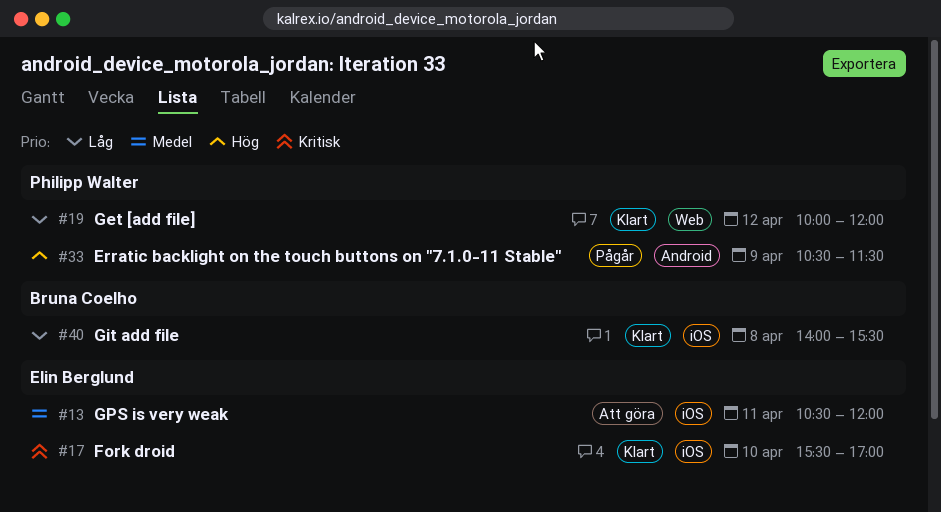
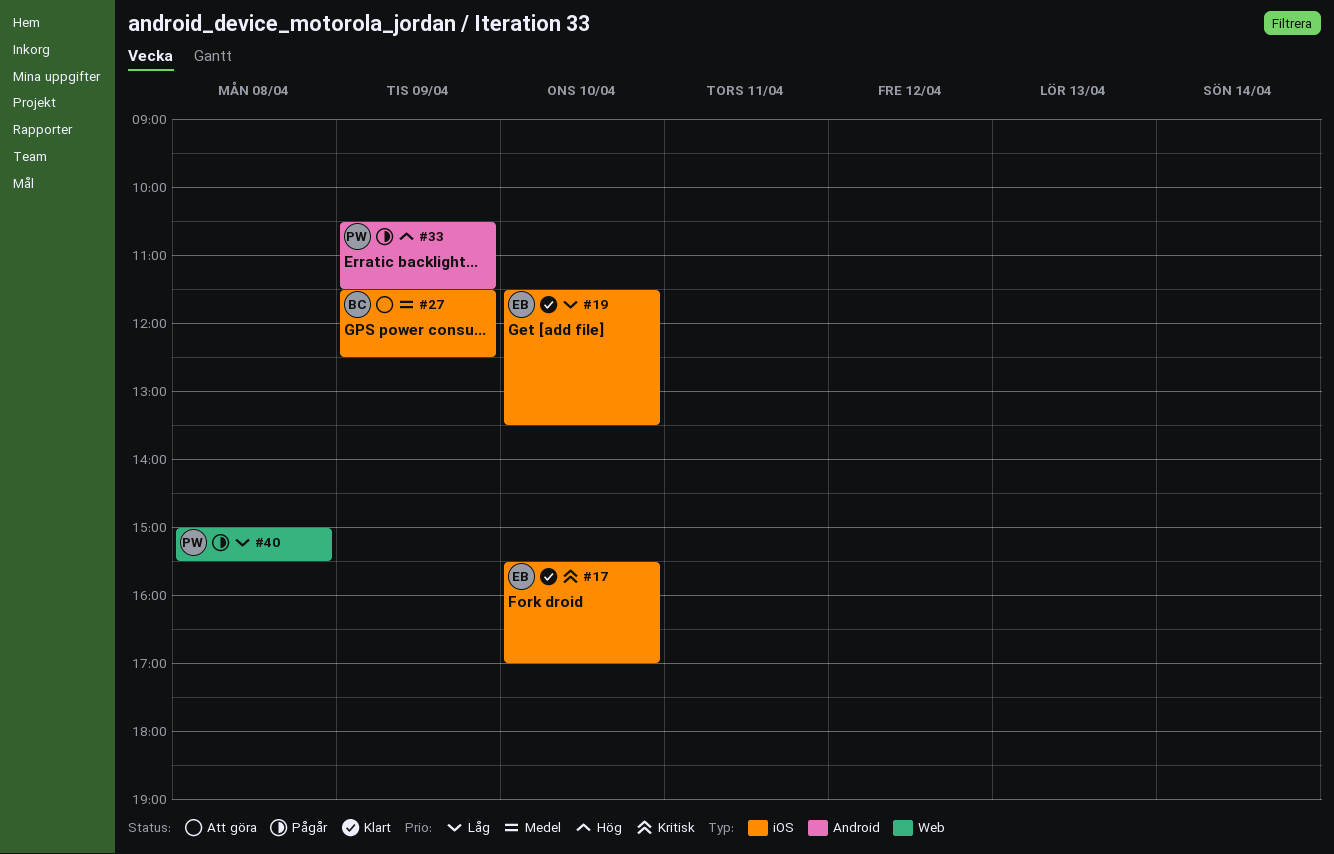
#13: present -> none
#19, owner: Philipp Walter -> Elin Berglund
#19, label: Web -> iOS
#19, day: Apr 12 -> Apr 10
#19, begins: 10:00 -> 11:30
#19, ends: 12:00 -> 13:30
#27: none -> present
#40, status: Klart -> Pågår
#40, owner: Bruna Coelho -> Philipp Walter
#40, label: iOS -> Web
#40, begins: 14:00 -> 15:00

